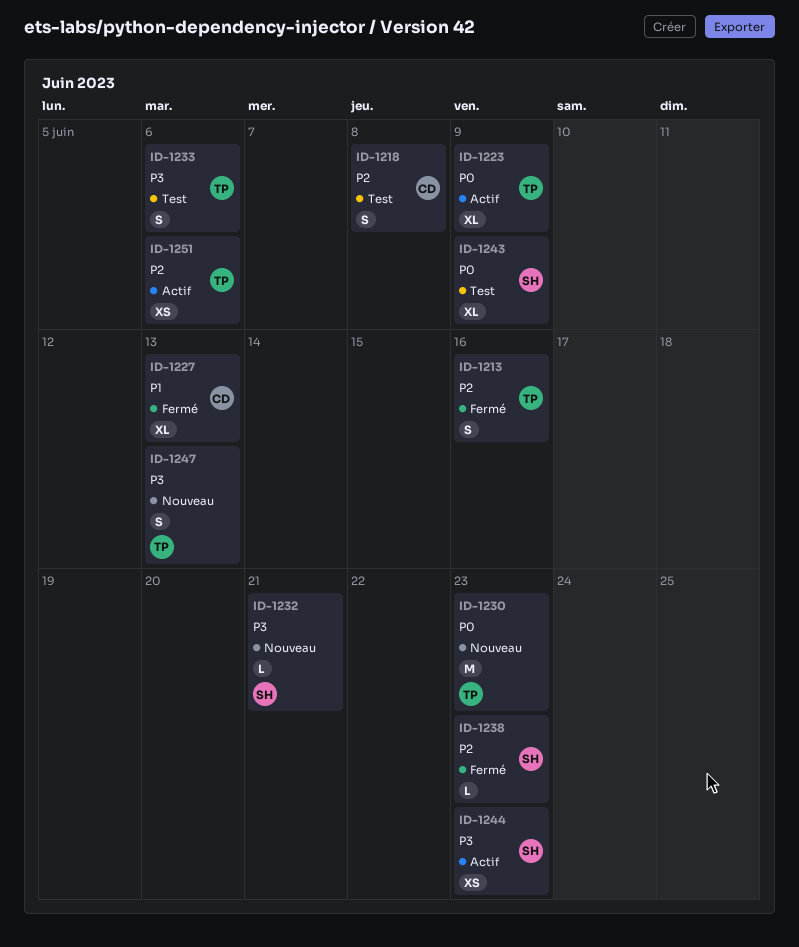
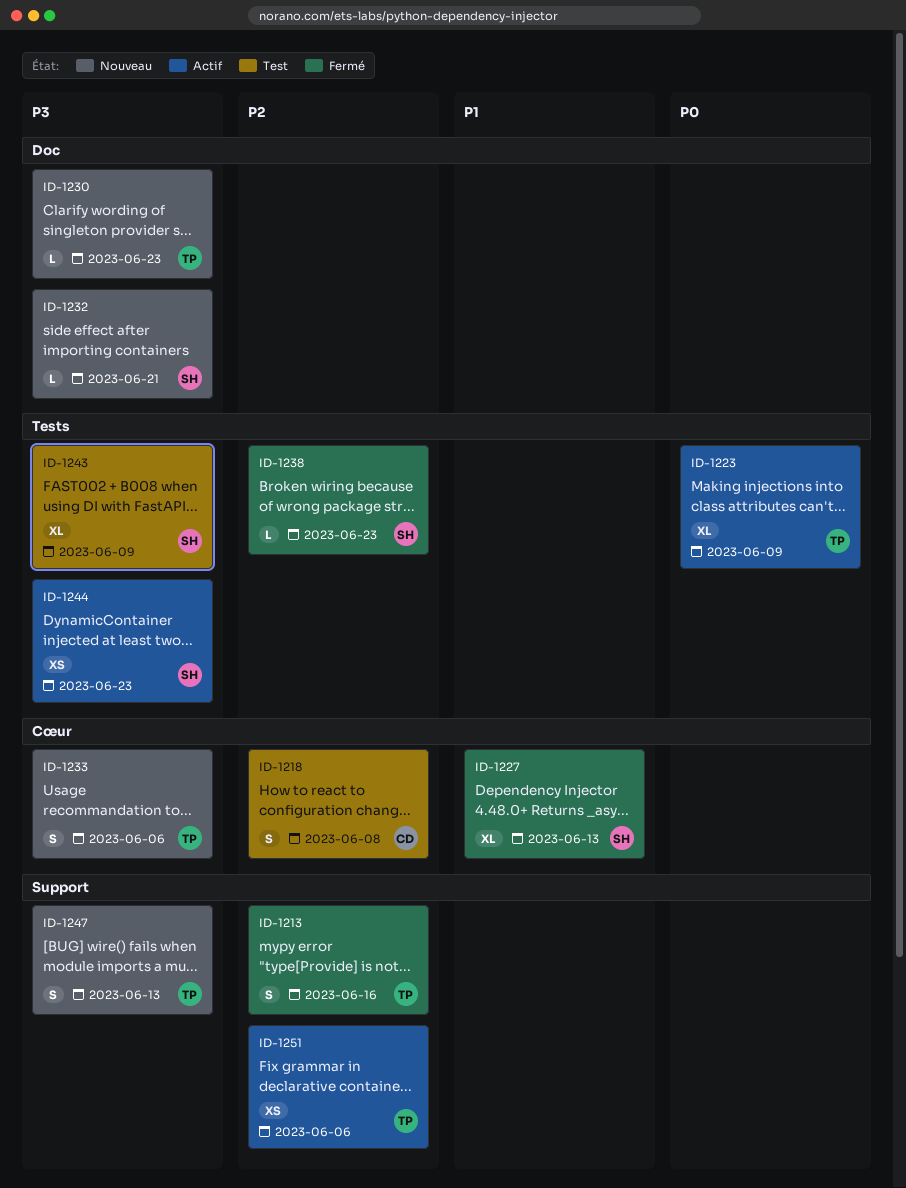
ID-1227, owner: CD -> SH
ID-1230, priority: P0 -> P3
ID-1230, estimate: M -> L
ID-1233, status: Test -> Nouveau
ID-1243, priority: P0 -> P3

